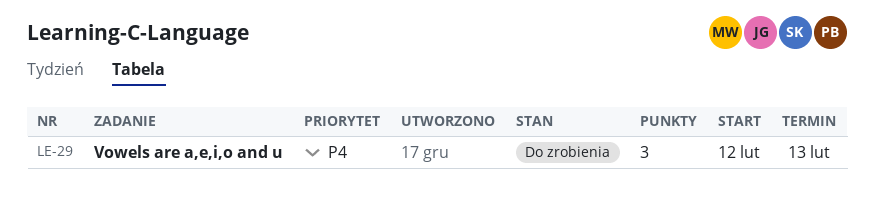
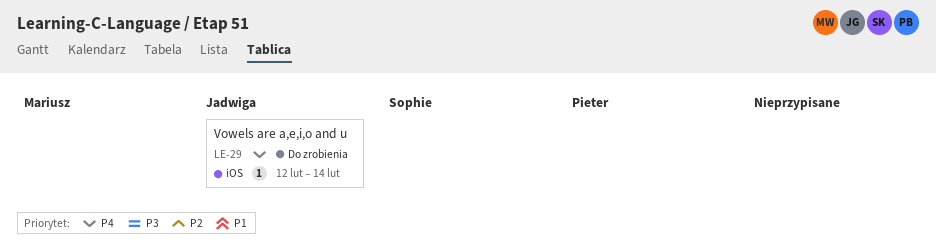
LE-29, estimate: 3 -> 1
LE-29, due: Feb 13 -> Feb 14

